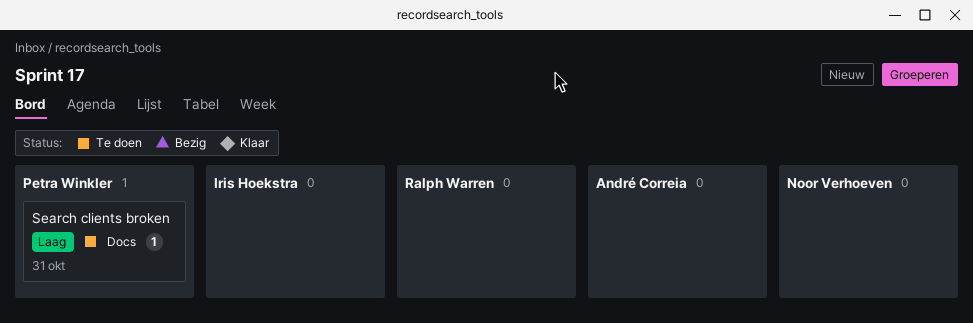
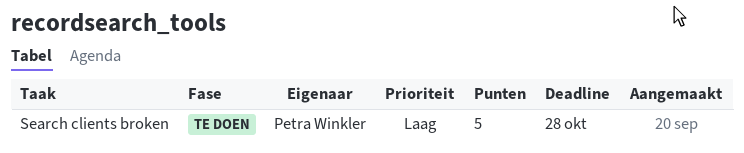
Search clients broken, estimate: 1 -> 5
Search clients broken, due: Oct 31 -> Oct 28

